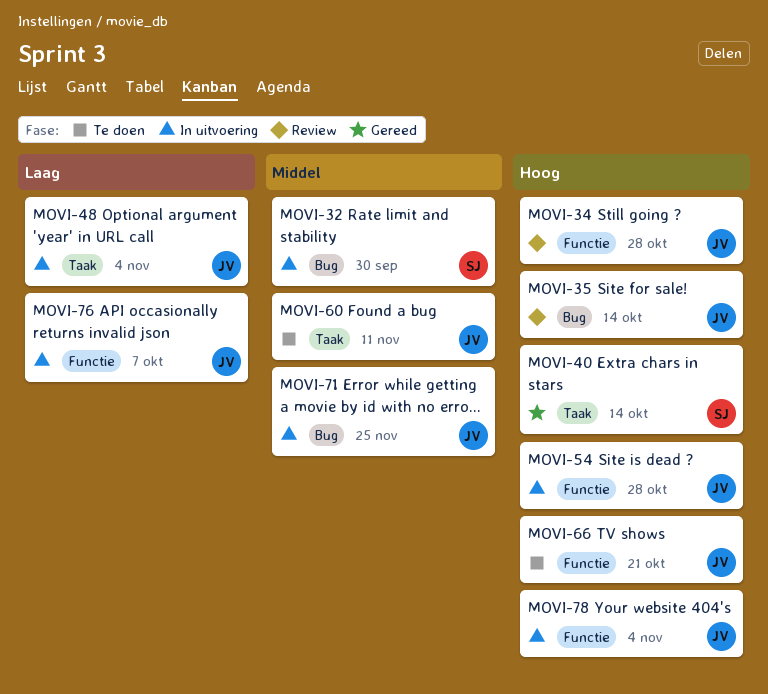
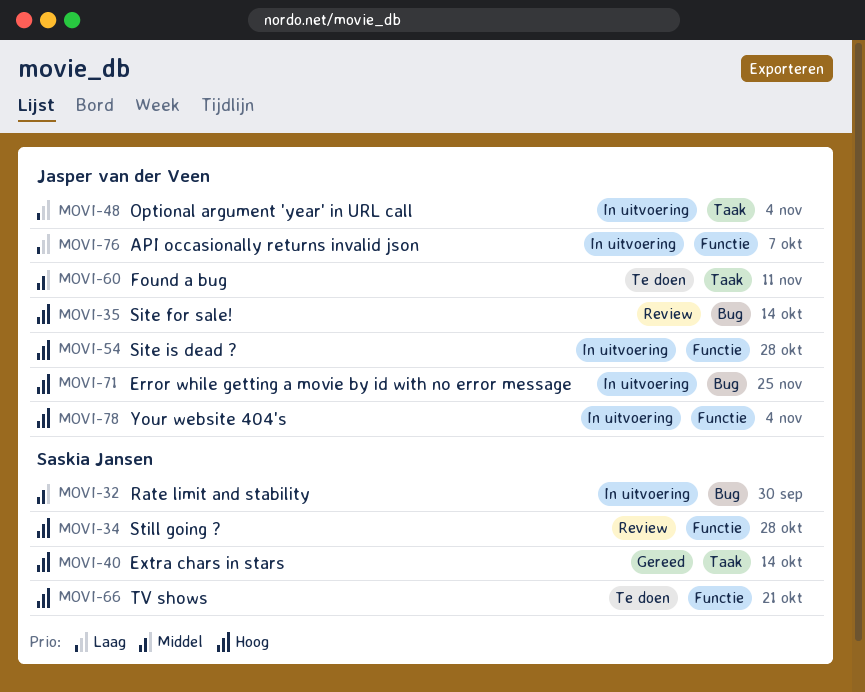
MOVI-34, owner: Jasper van der Veen -> Saskia Jansen
MOVI-66, owner: Jasper van der Veen -> Saskia Jansen
MOVI-71, priority: Middel -> Hoog

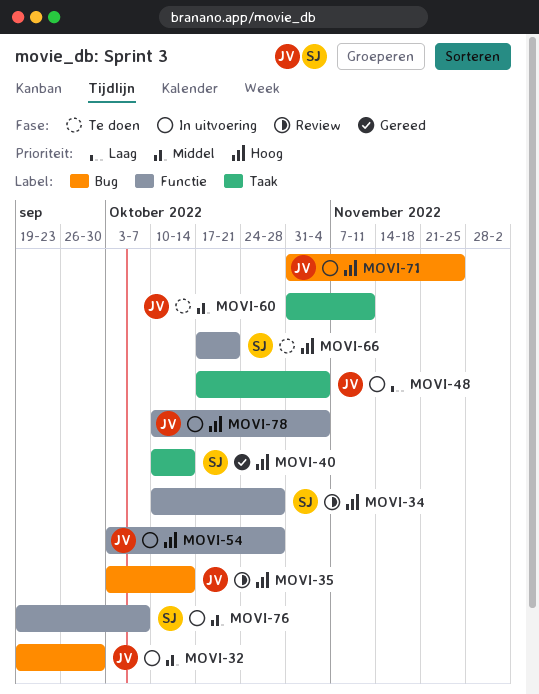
MOVI-32, owner: Saskia Jansen -> Jasper van der Veen
MOVI-76, owner: Jasper van der Veen -> Saskia Jansen
MOVI-76, priority: Laag -> Middel

